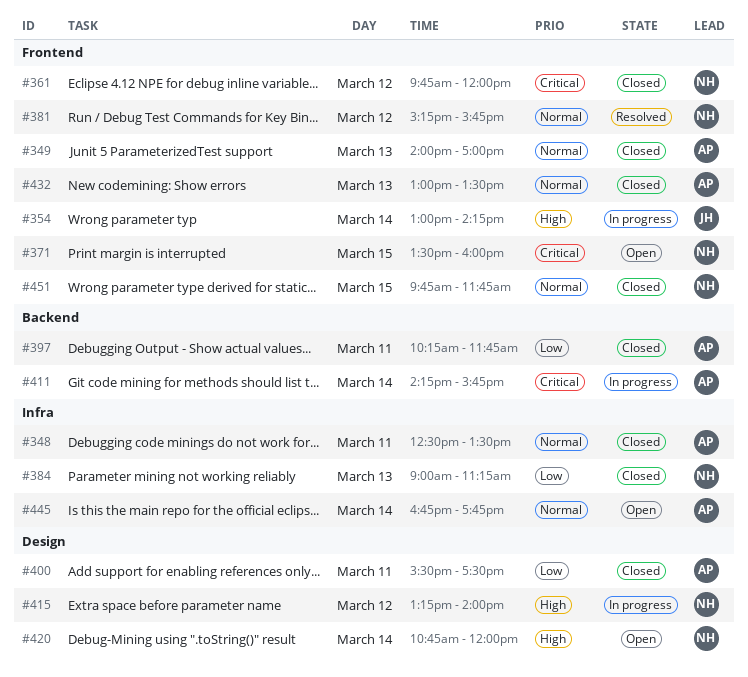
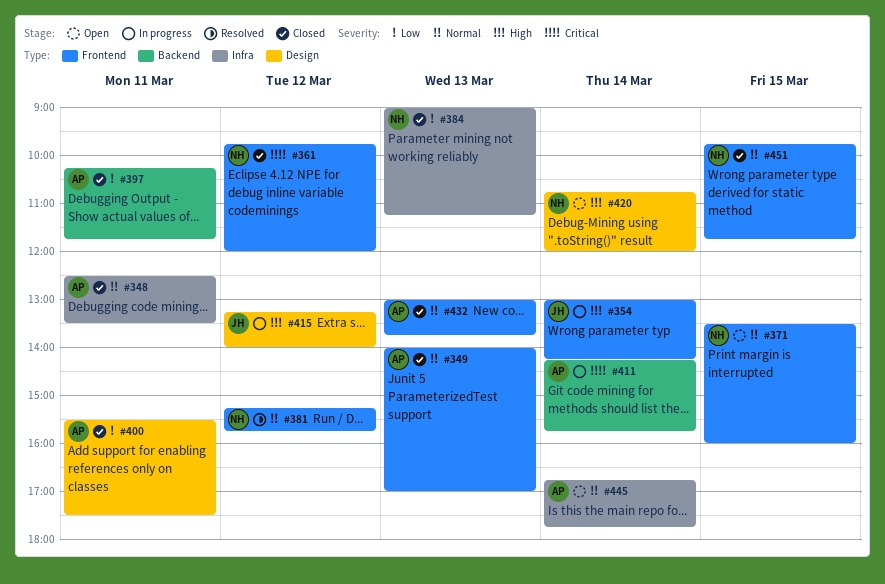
#371, priority: Critical -> Normal
#415, owner: NH -> JH
#432, ends: 13:30 -> 13:45

